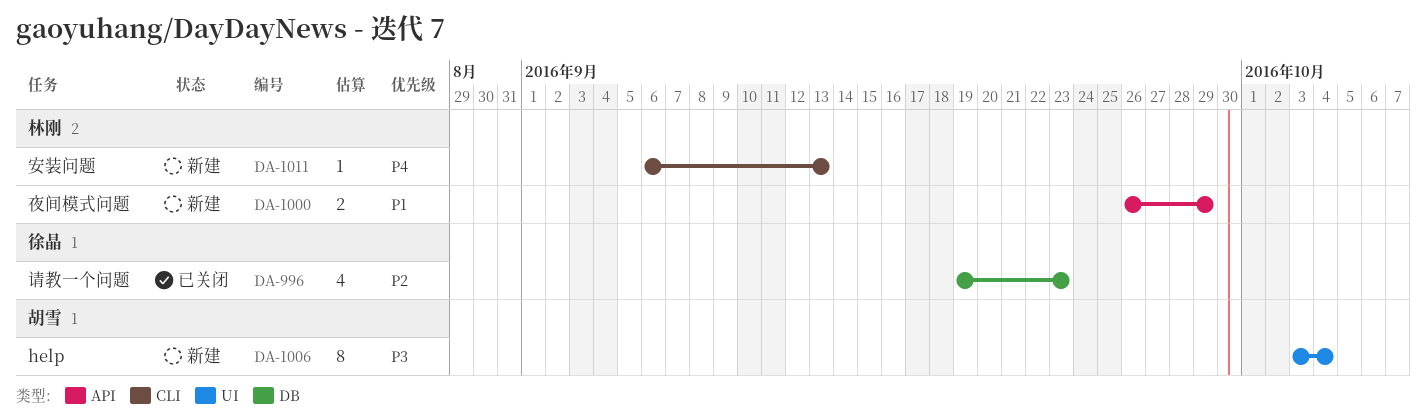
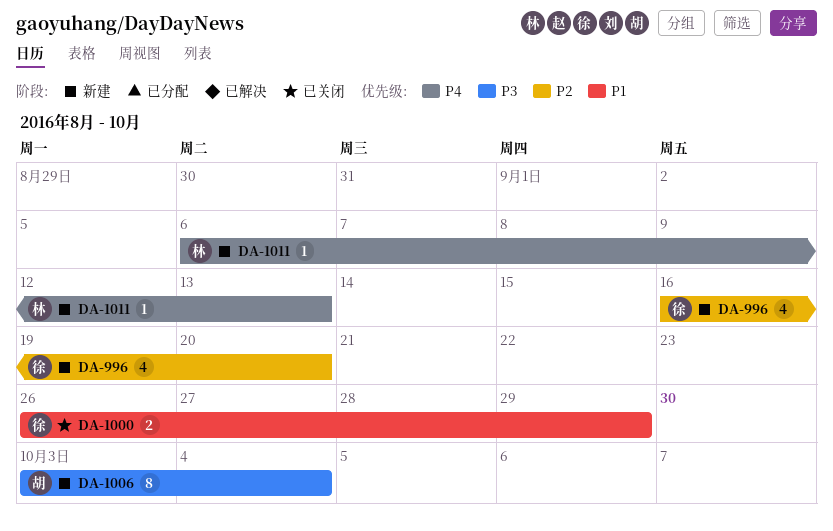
DA-996, status: 已关闭 -> 新建
DA-996, start: Sep 19 -> Sep 16
DA-996, due: Sep 23 -> Sep 20
DA-1000, status: 新建 -> 已关闭
DA-1000, owner: 林刚 -> 徐晶

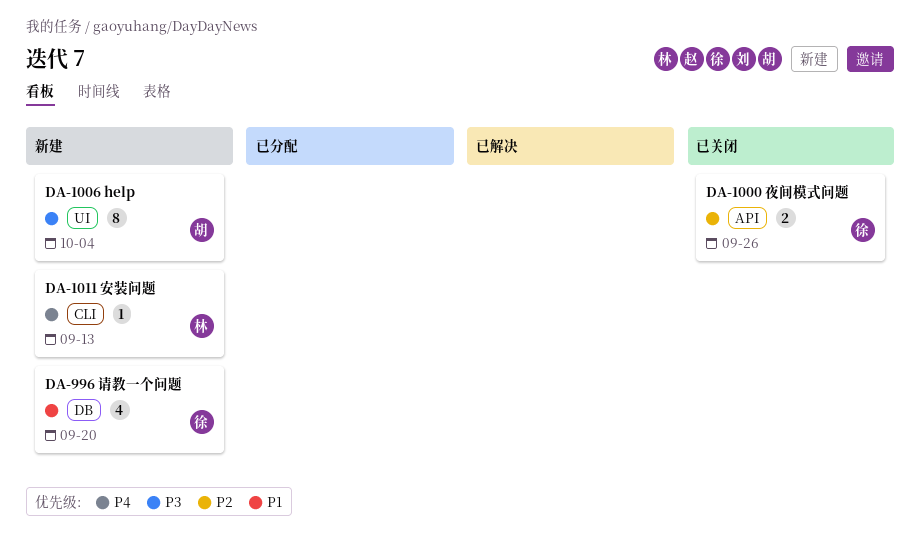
DA-996, priority: P2 -> P1
DA-1000, priority: P1 -> P2
DA-1000, due: Sep 29 -> Sep 26

